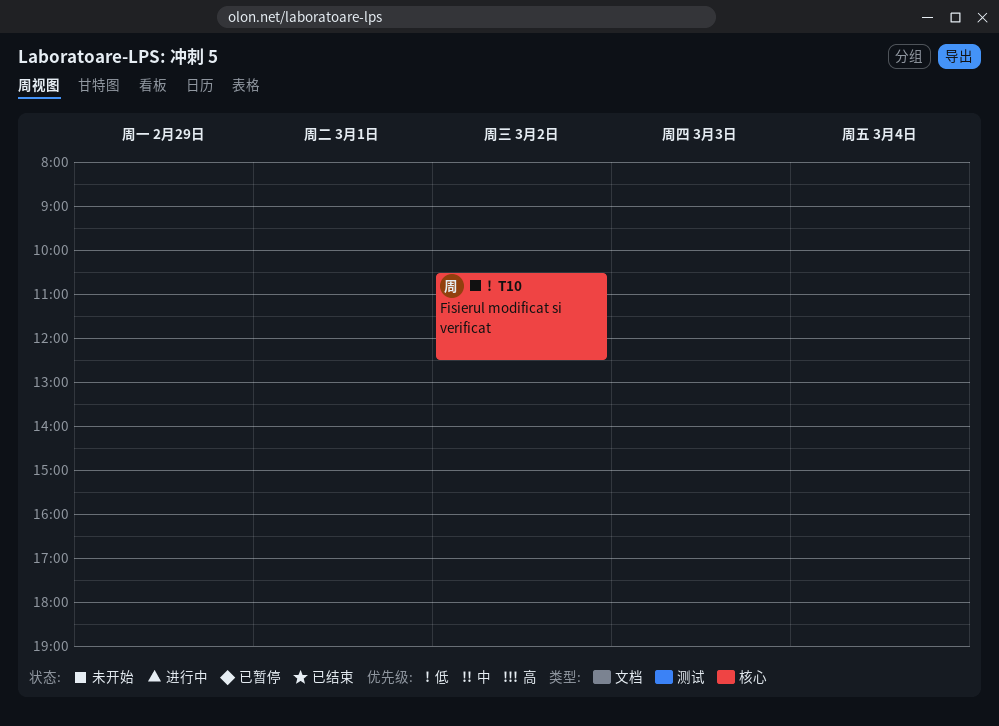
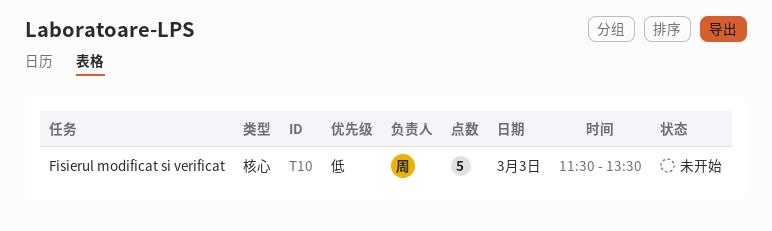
T10, day: Mar 2 -> Mar 3
T10, begins: 10:30 -> 11:30
T10, ends: 12:30 -> 13:30

